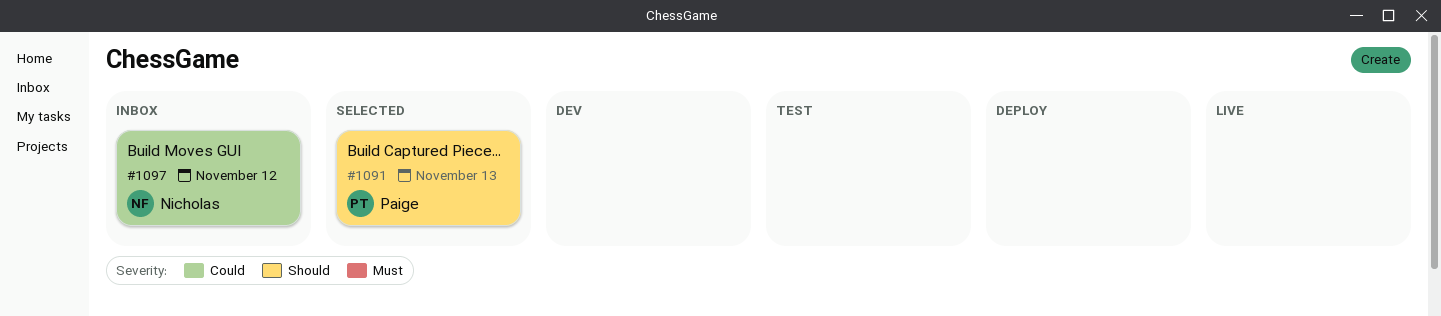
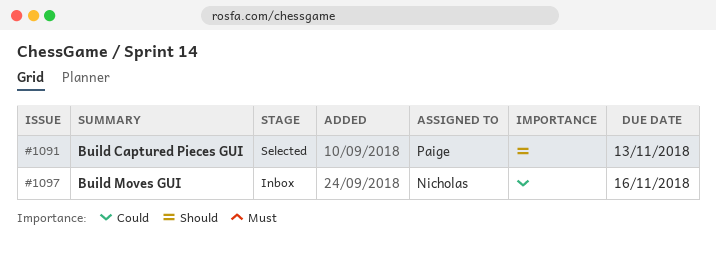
#1097, due: Nov 12 -> Nov 16

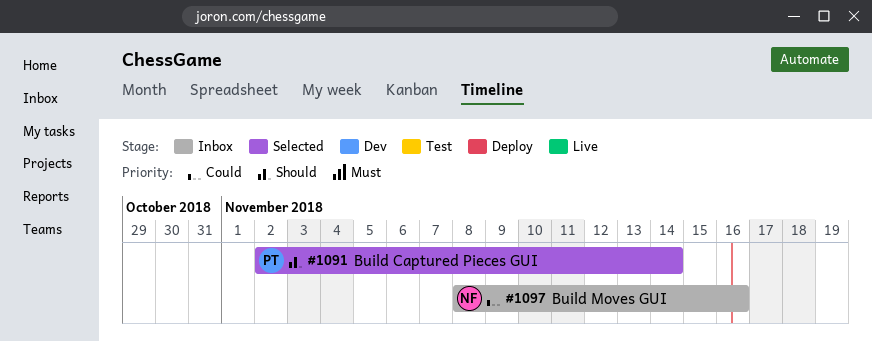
#1091, due: Nov 13 -> Nov 14

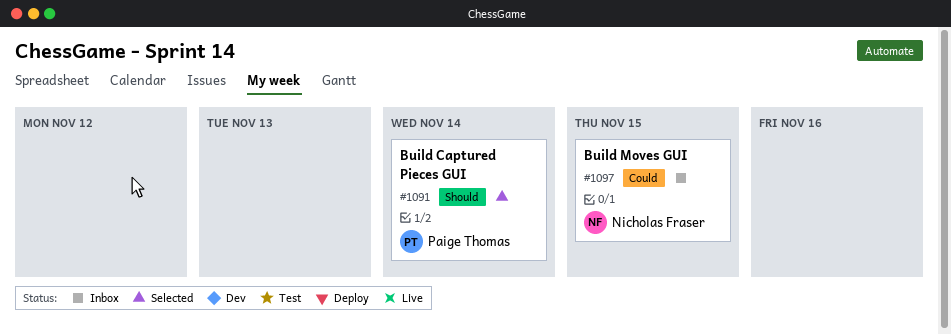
#1097, due: Nov 16 -> Nov 15

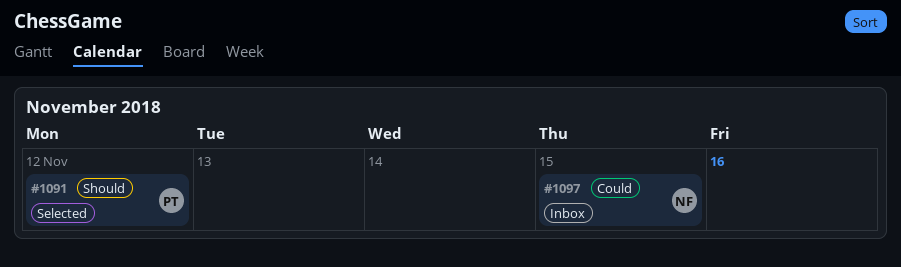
#1091, due: Nov 14 -> Nov 12

